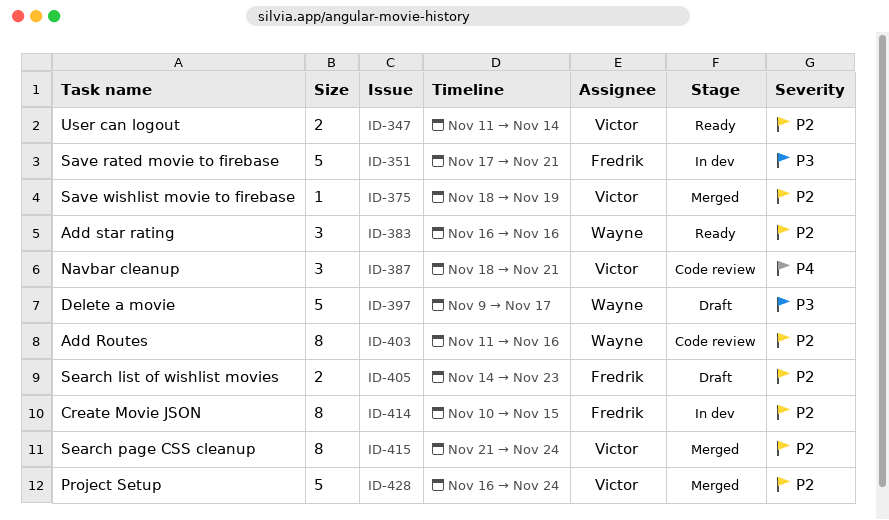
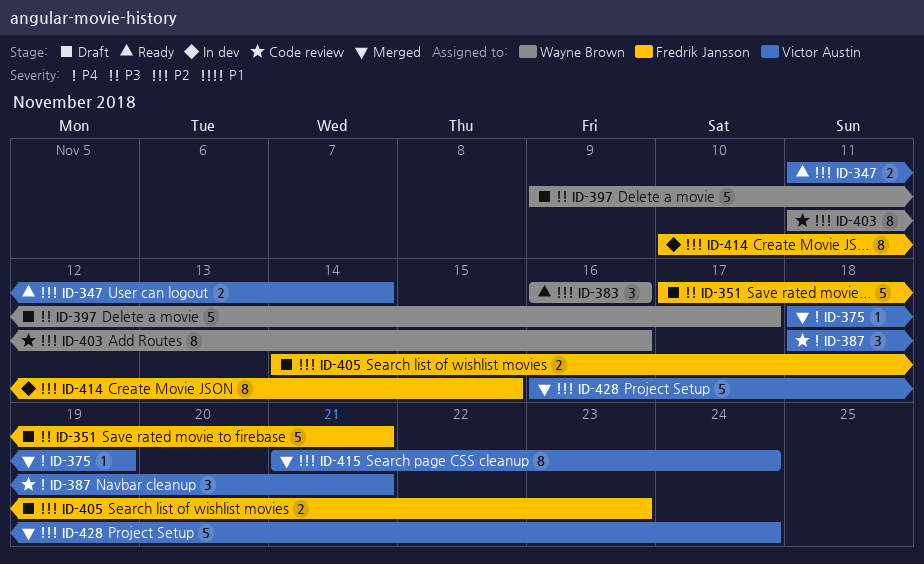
ID-351, status: In dev -> Draft
ID-375, priority: P2 -> P4

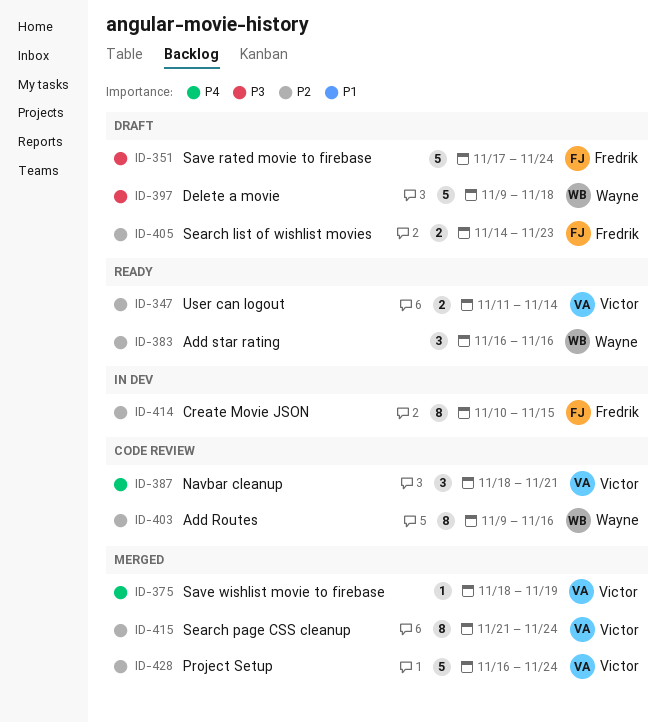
ID-351, due: Nov 21 -> Nov 24
ID-397, due: Nov 17 -> Nov 18
ID-403, start: Nov 11 -> Nov 9

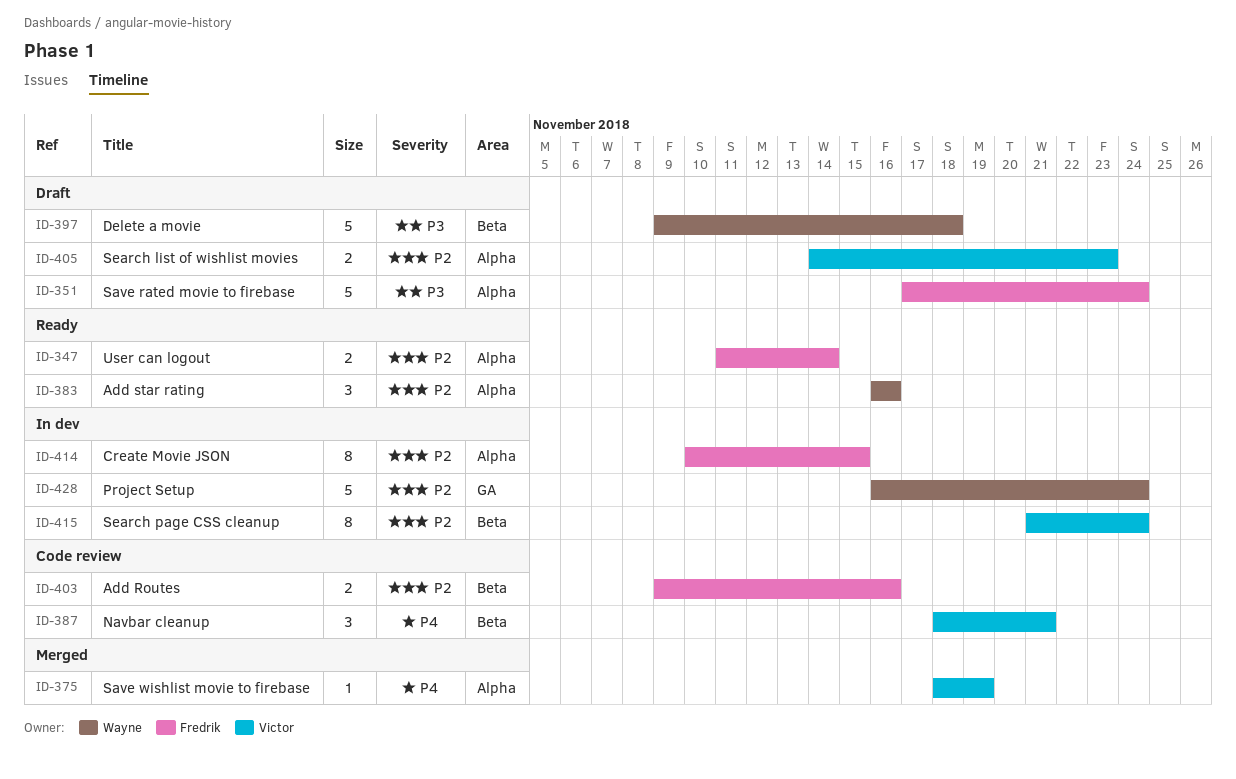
ID-347, owner: Victor -> Fredrik
ID-403, owner: Wayne -> Fredrik
ID-403, estimate: 8 -> 2
ID-405, owner: Fredrik -> Victor
ID-415, status: Merged -> In dev
ID-428, status: Merged -> In dev
ID-428, owner: Victor -> Wayne

